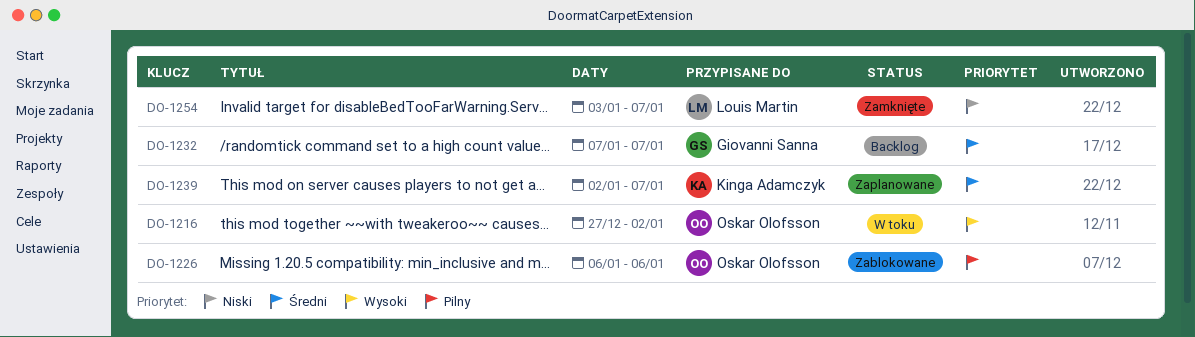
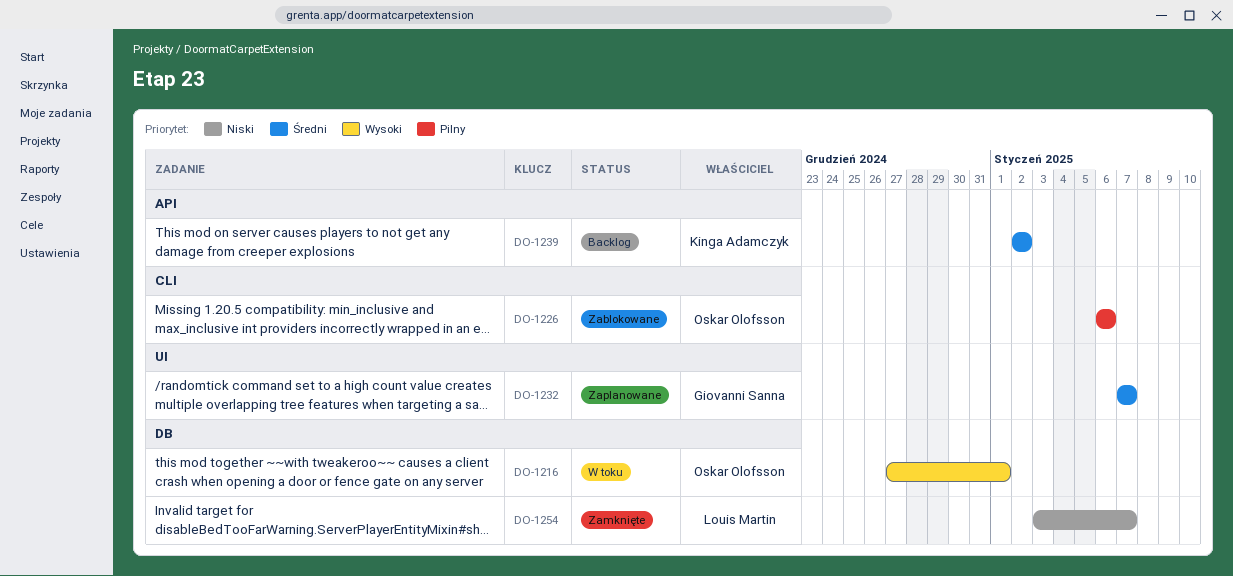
DO-1216, due: Jan 2 -> Jan 1
DO-1232, status: Backlog -> Zaplanowane
DO-1239, status: Zaplanowane -> Backlog
DO-1239, due: Jan 7 -> Jan 2

